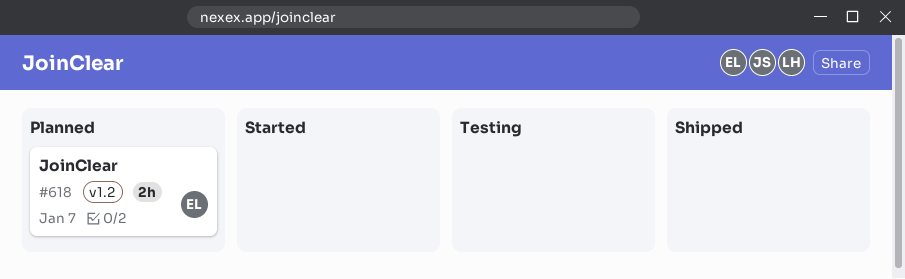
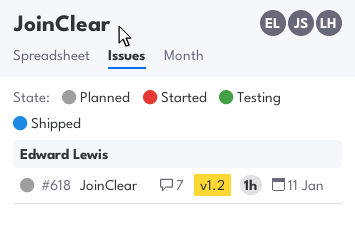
#618, estimate: 2h -> 1h
#618, due: Jan 7 -> Jan 11

